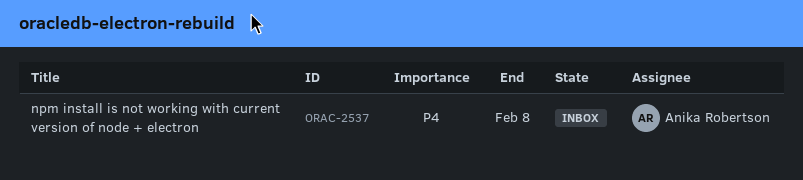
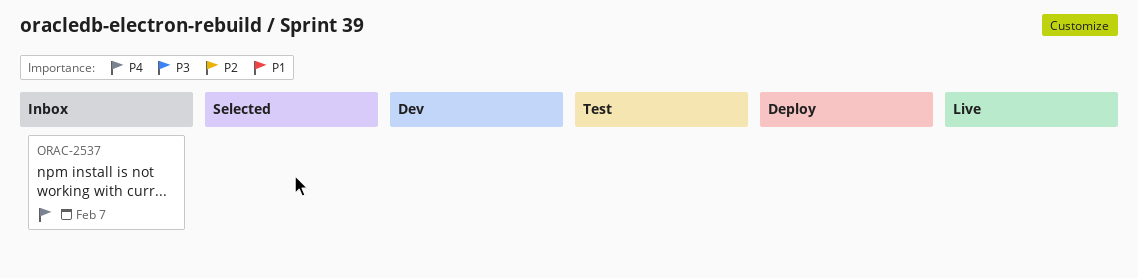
ORAC-2537, due: Feb 8 -> Feb 7

